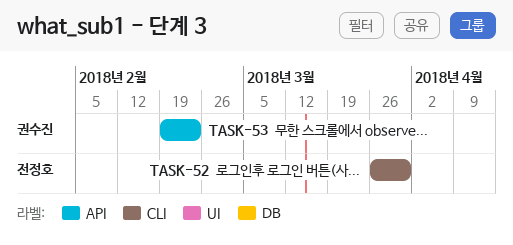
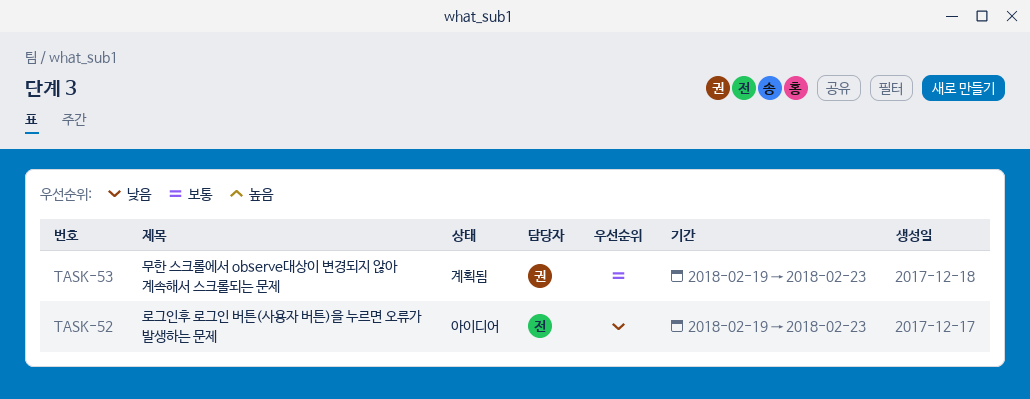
TASK-52, start: Mar 26 -> Feb 19
TASK-52, due: Mar 30 -> Feb 23

